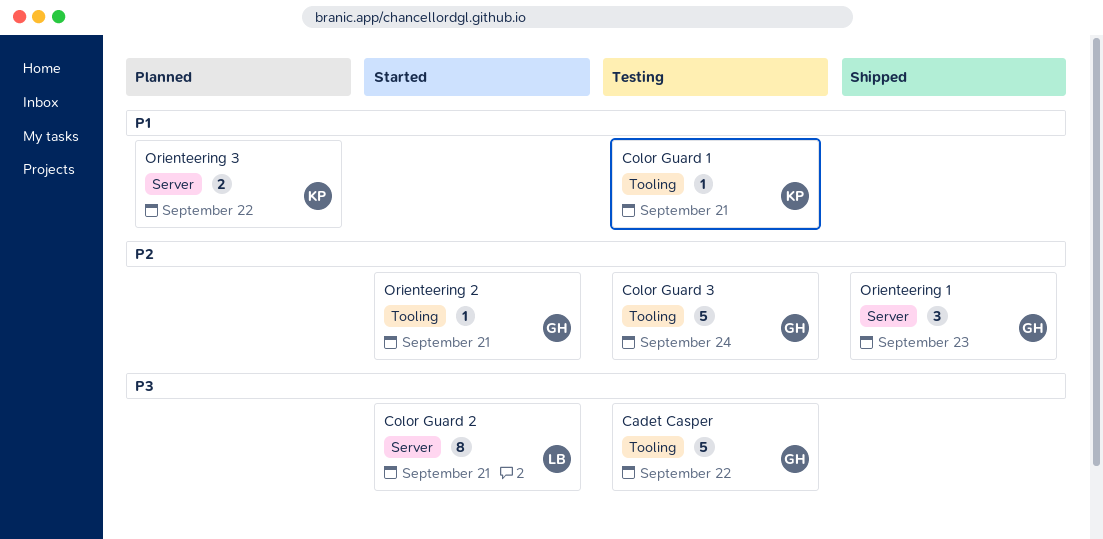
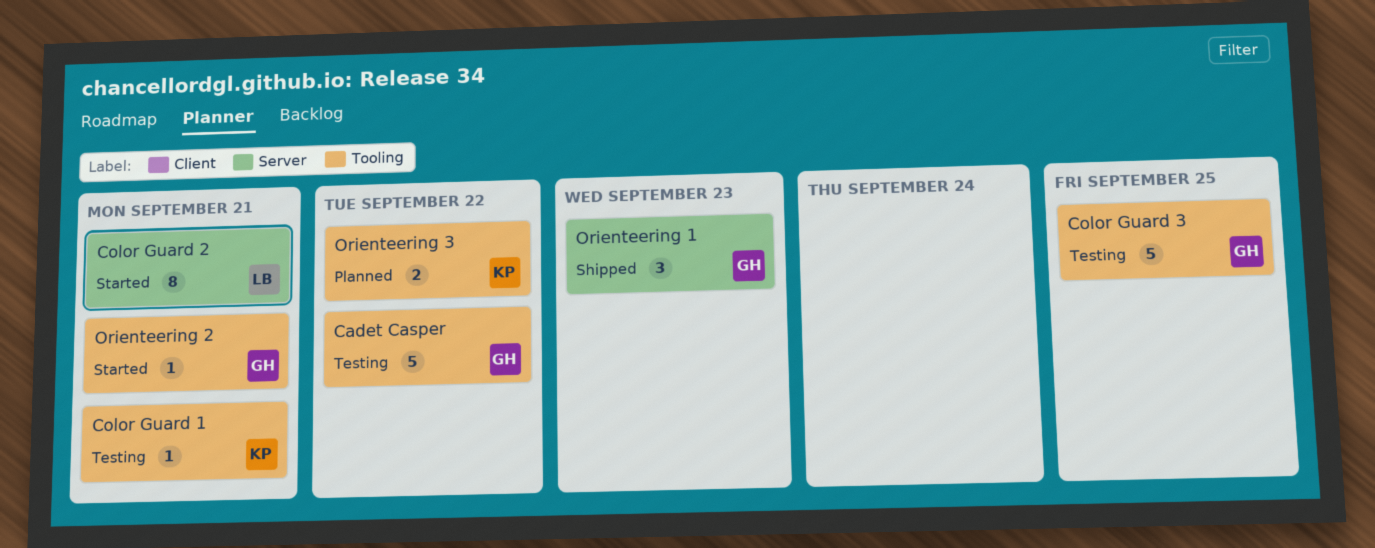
Color Guard 3, due: Sep 24 -> Sep 25
Orienteering 3, label: Server -> Tooling

